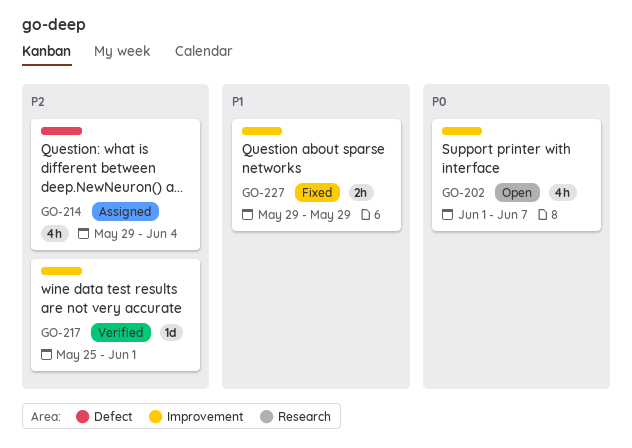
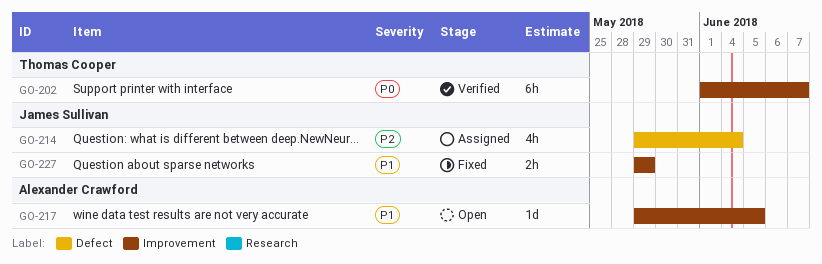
GO-202, status: Open -> Verified
GO-202, estimate: 4h -> 6h
GO-217, status: Verified -> Open
GO-217, priority: P2 -> P1
GO-217, start: May 25 -> May 29
GO-217, due: Jun 1 -> Jun 5

